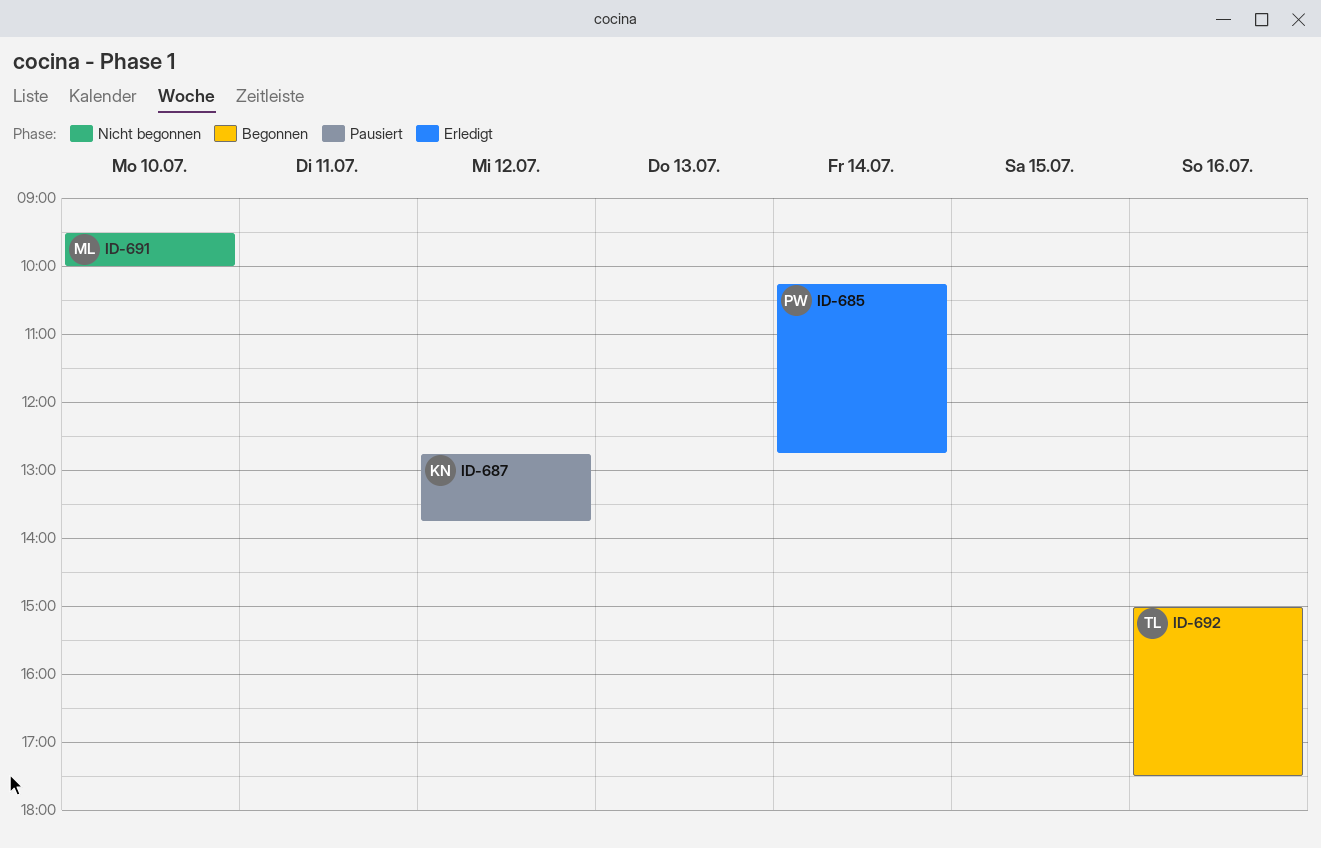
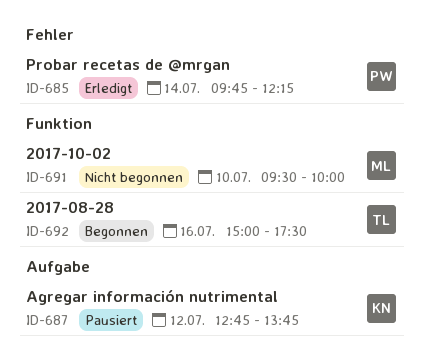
ID-685, begins: 10:15 -> 09:45
ID-685, ends: 12:45 -> 12:15

